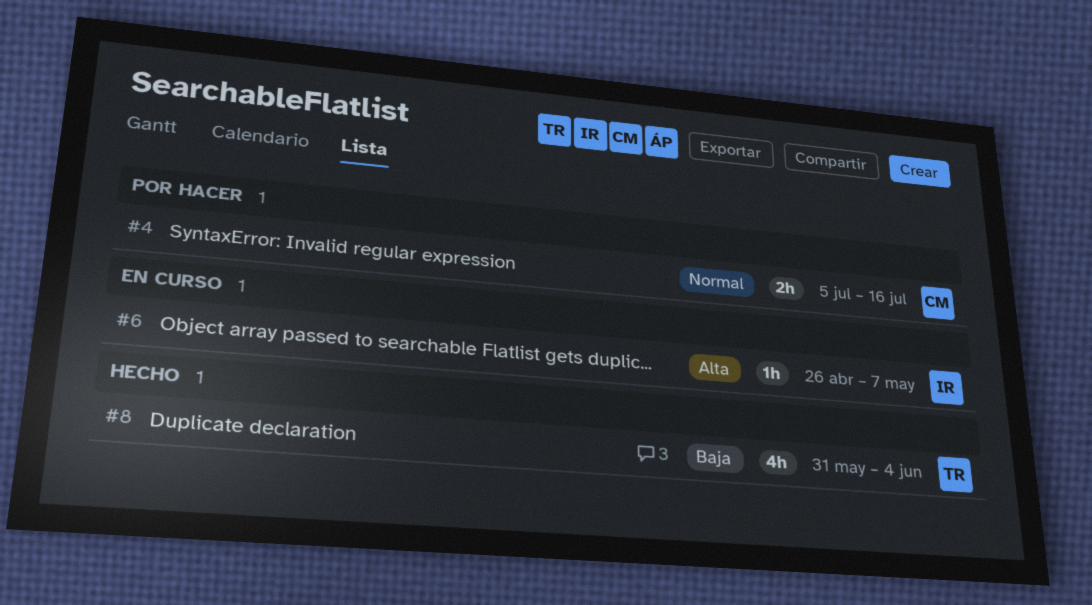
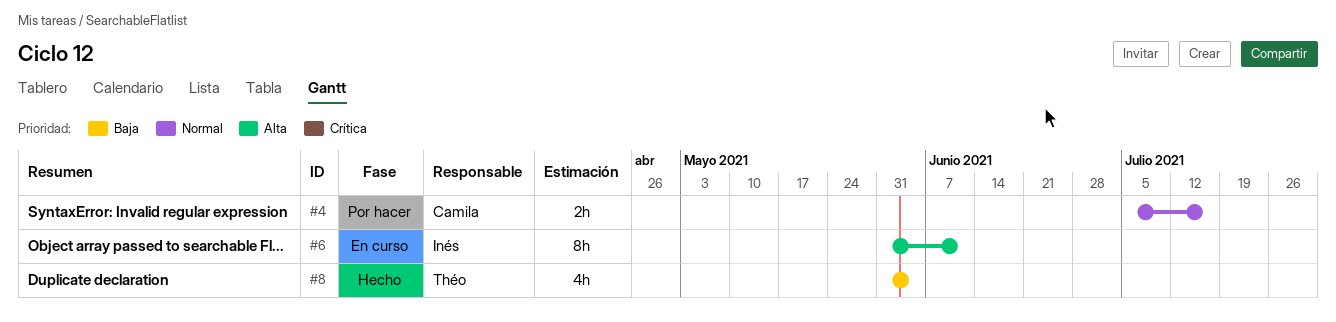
#6, estimate: 1h -> 8h
#6, start: Apr 26 -> May 31
#6, due: May 7 -> Jun 11

